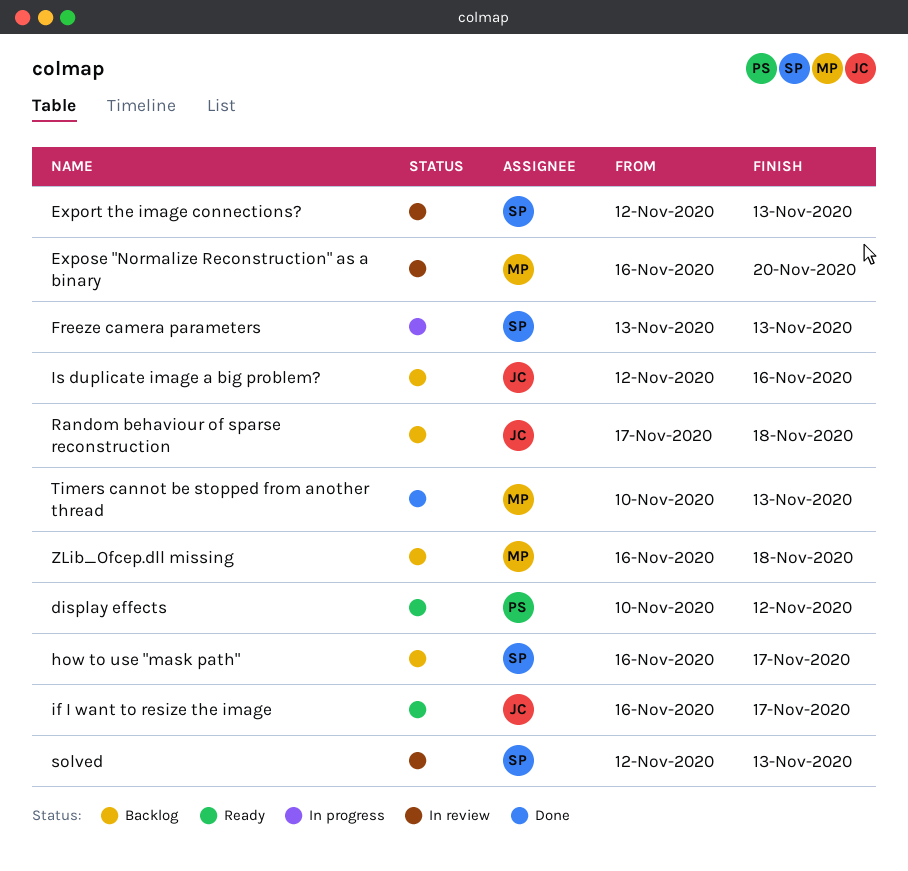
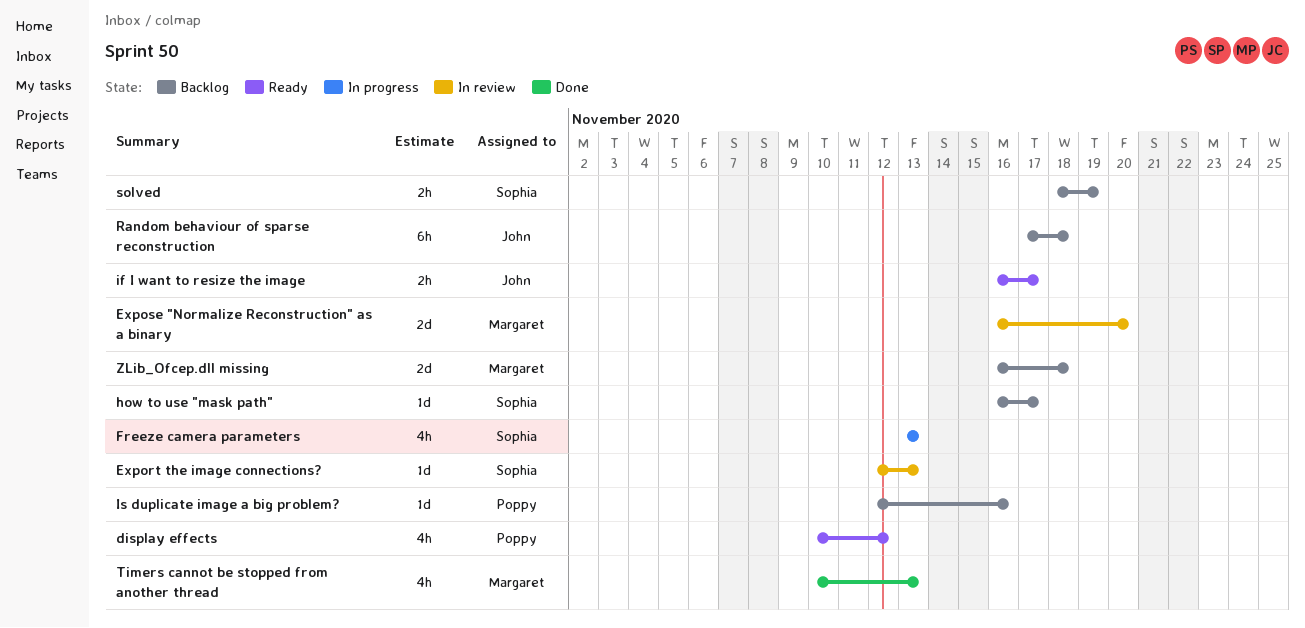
Is duplicate image a big problem?, owner: John -> Poppy
solved, status: In review -> Backlog
solved, start: Nov 12 -> Nov 18
solved, due: Nov 13 -> Nov 19

